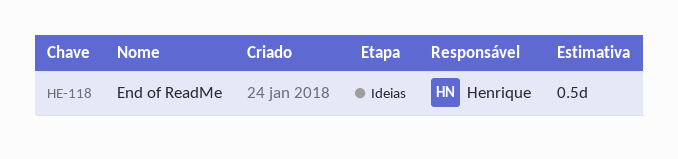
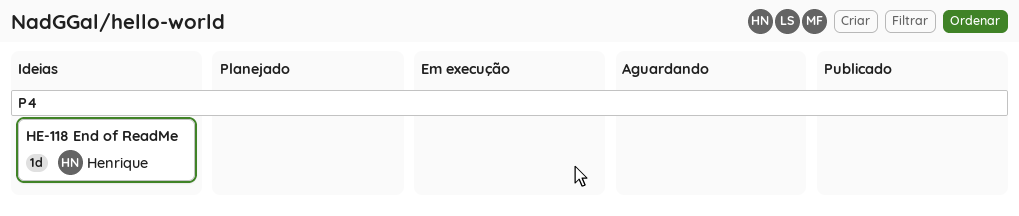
HE-118, estimate: 0.5d -> 1d

